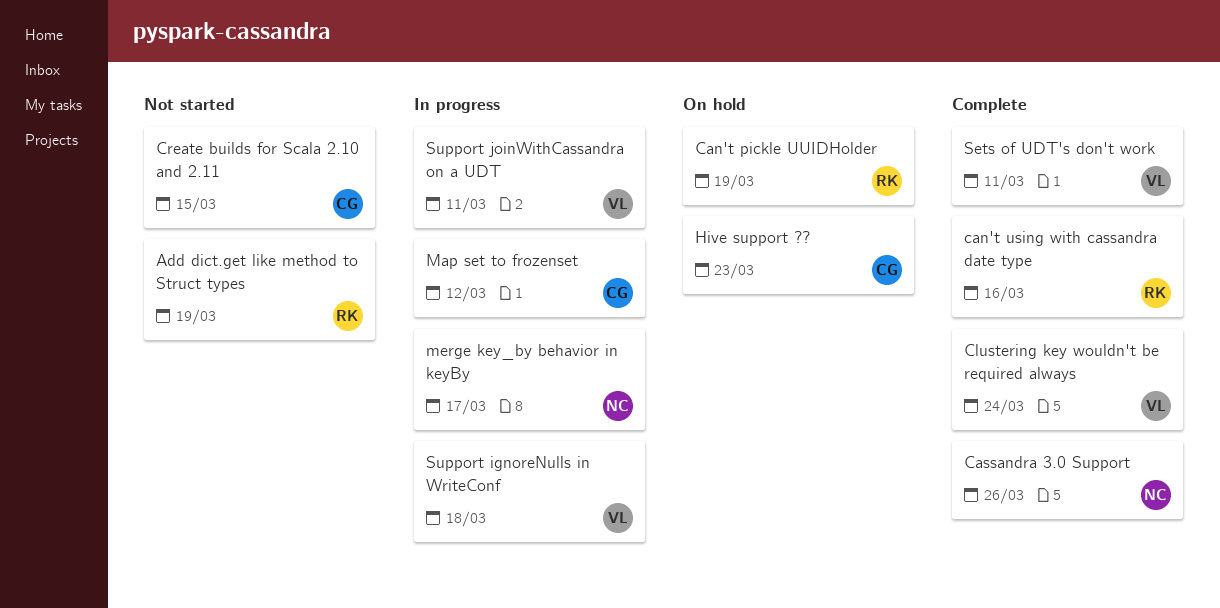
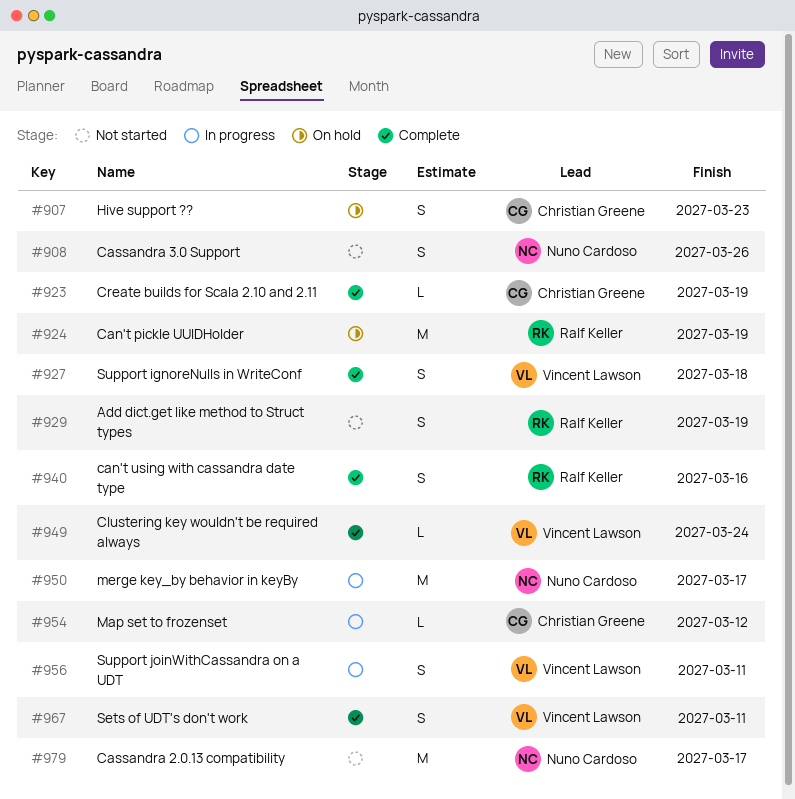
Cassandra 2.0.13 compatibility: none -> present
Cassandra 3.0 Support, status: Complete -> Not started
Create builds for Scala 2.10 and 2.11, status: Not started -> Complete
Create builds for Scala 2.10 and 2.11, due: Mar 15 -> Mar 19
Support ignoreNulls in WriteConf, status: In progress -> Complete

